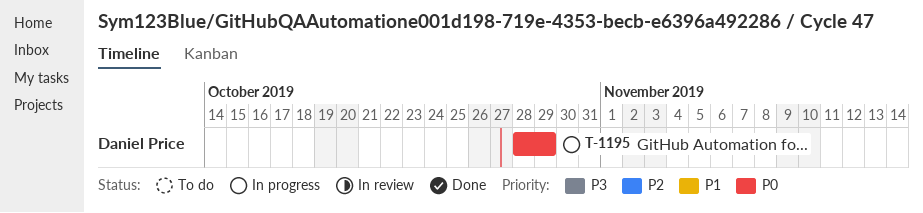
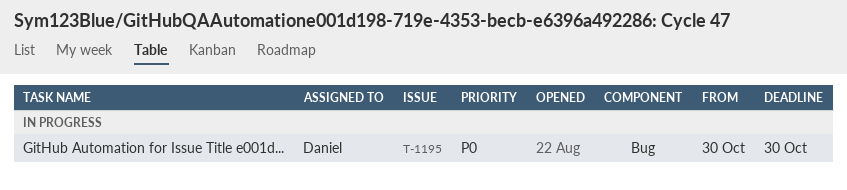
T-1195, start: Oct 28 -> Oct 30
T-1195, due: Oct 29 -> Oct 30

